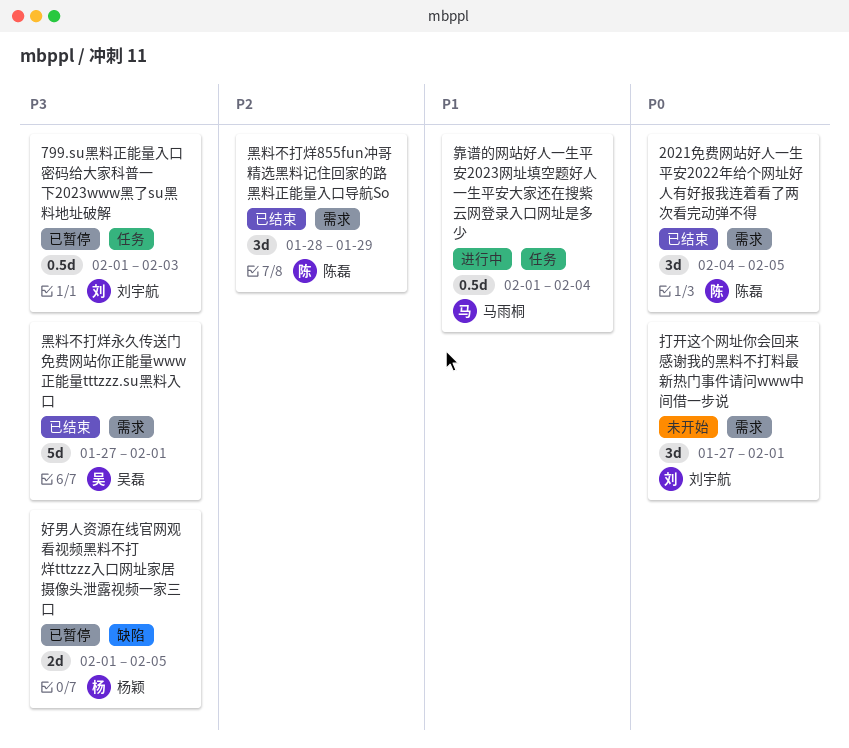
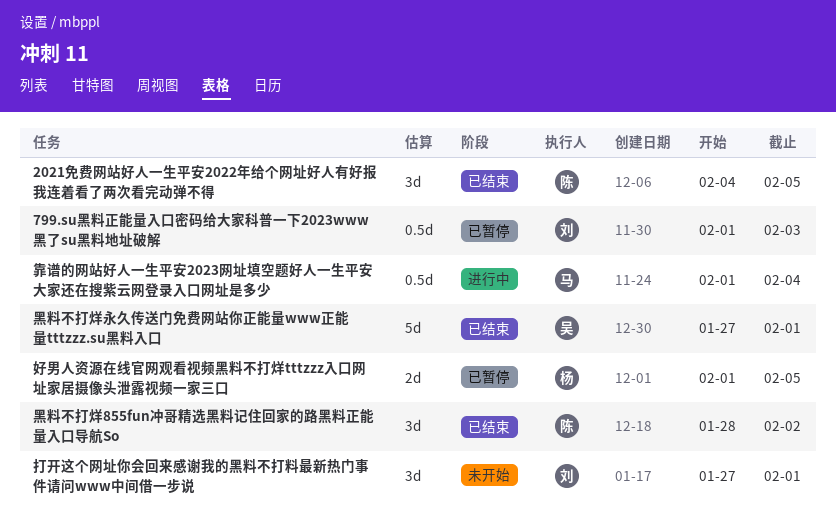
黑料不打烊855fun冲哥精选黑料记住回家的路黑料正能量入口导航So, due: Jan 29 -> Feb 2

